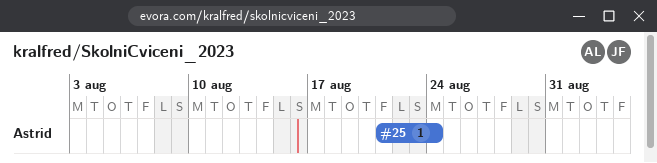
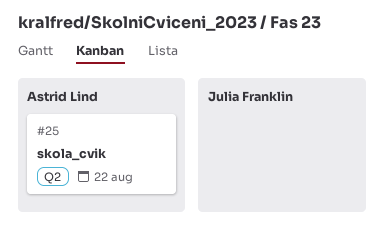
#25, due: Aug 24 -> Aug 22

